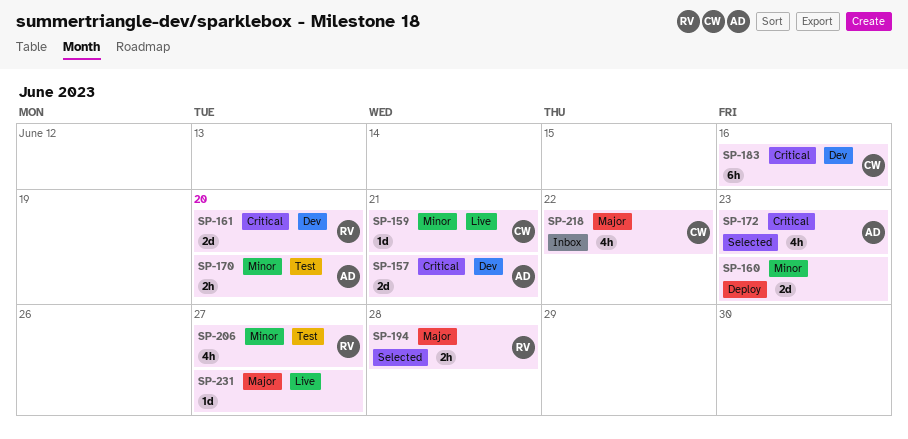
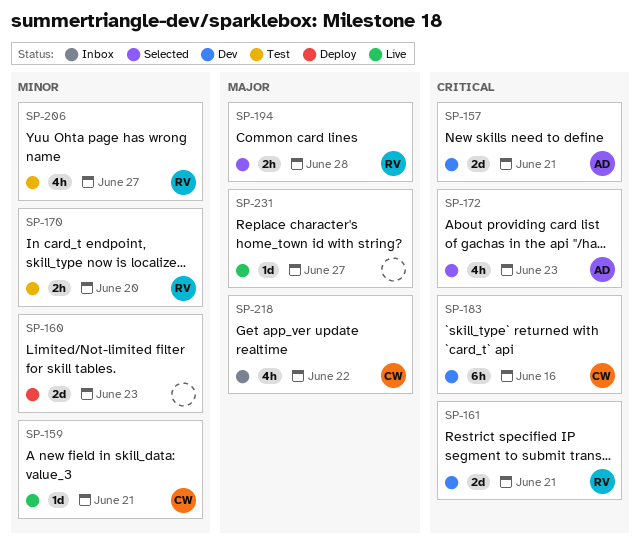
SP-161, due: Jun 20 -> Jun 21
SP-170, owner: AD -> RV

